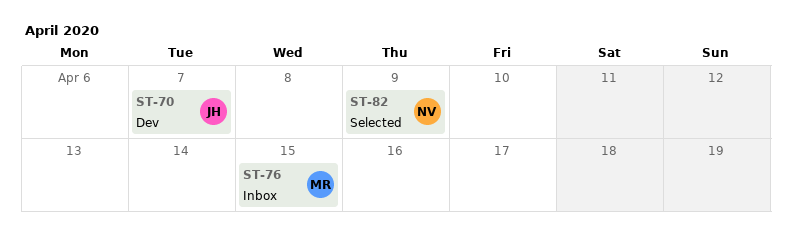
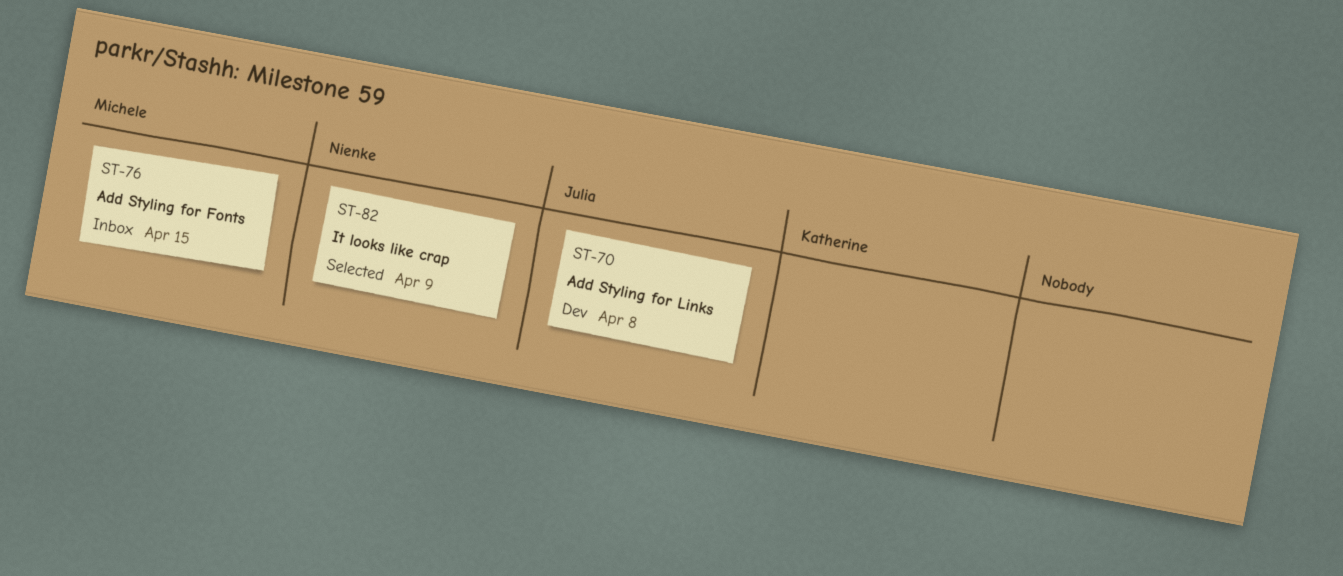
ST-70, due: Apr 7 -> Apr 8

